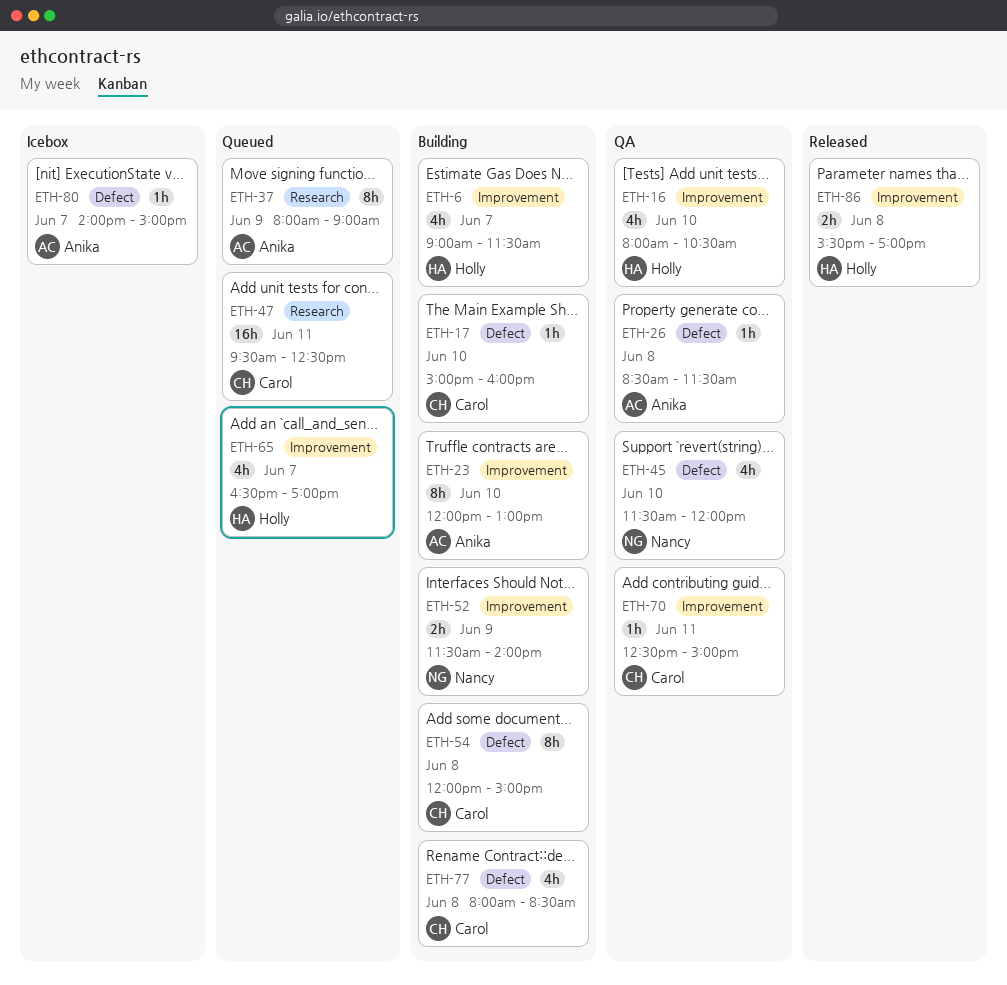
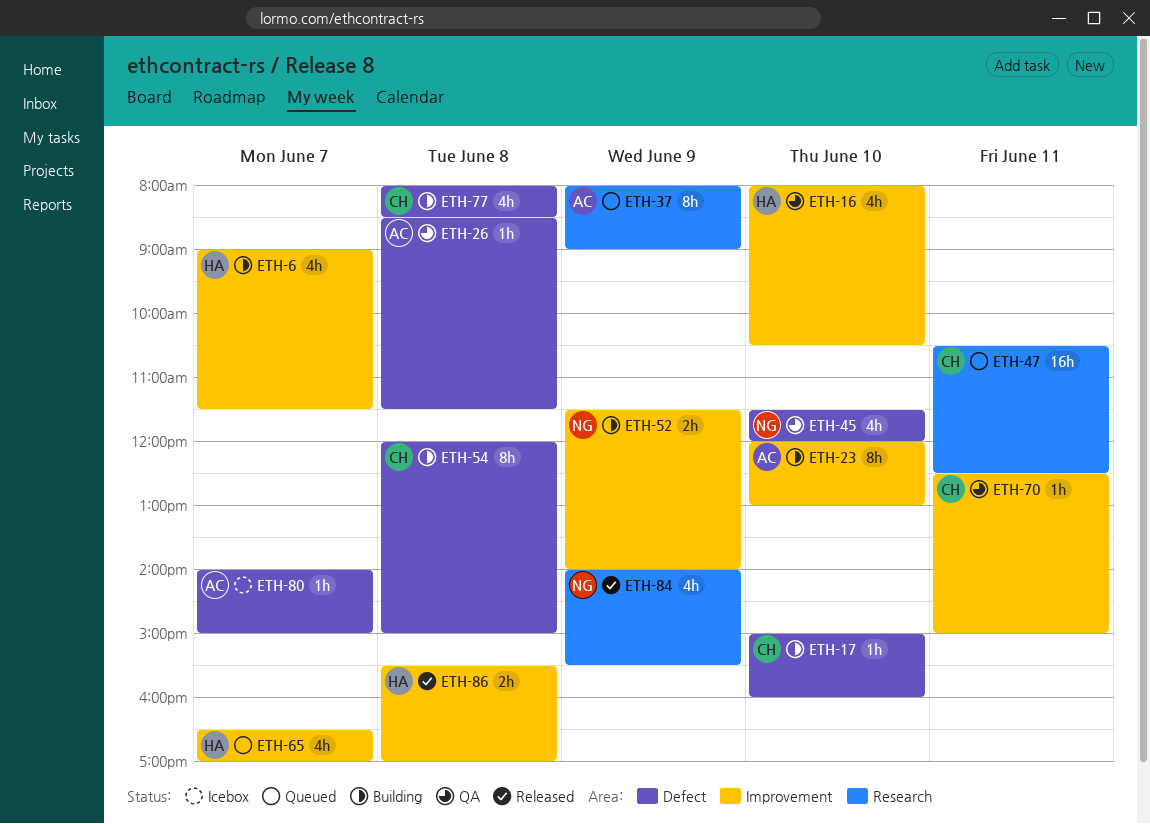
ETH-47, begins: 09:30 -> 10:30
ETH-84: none -> present

